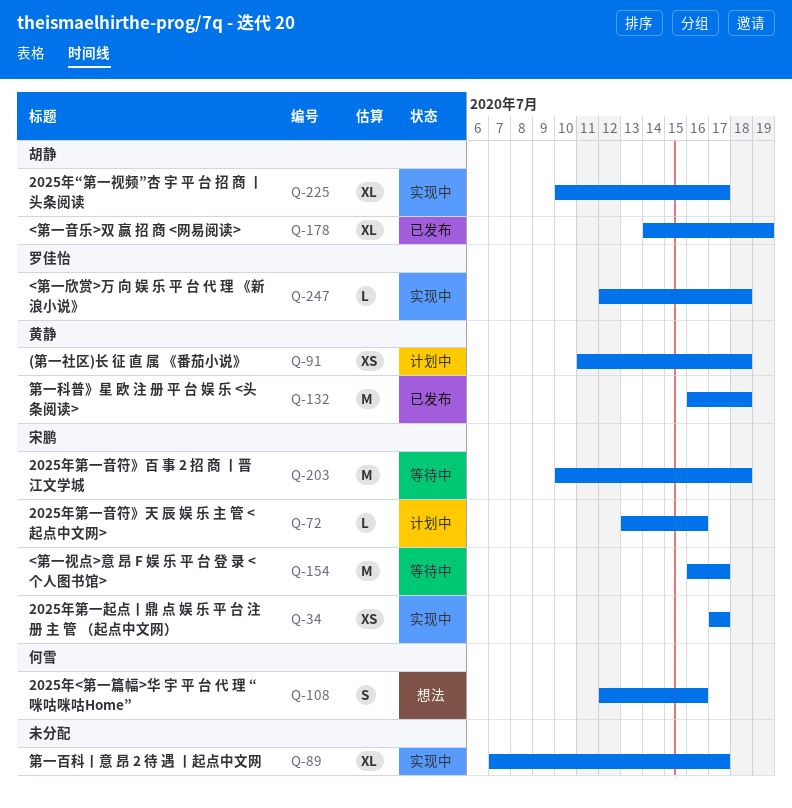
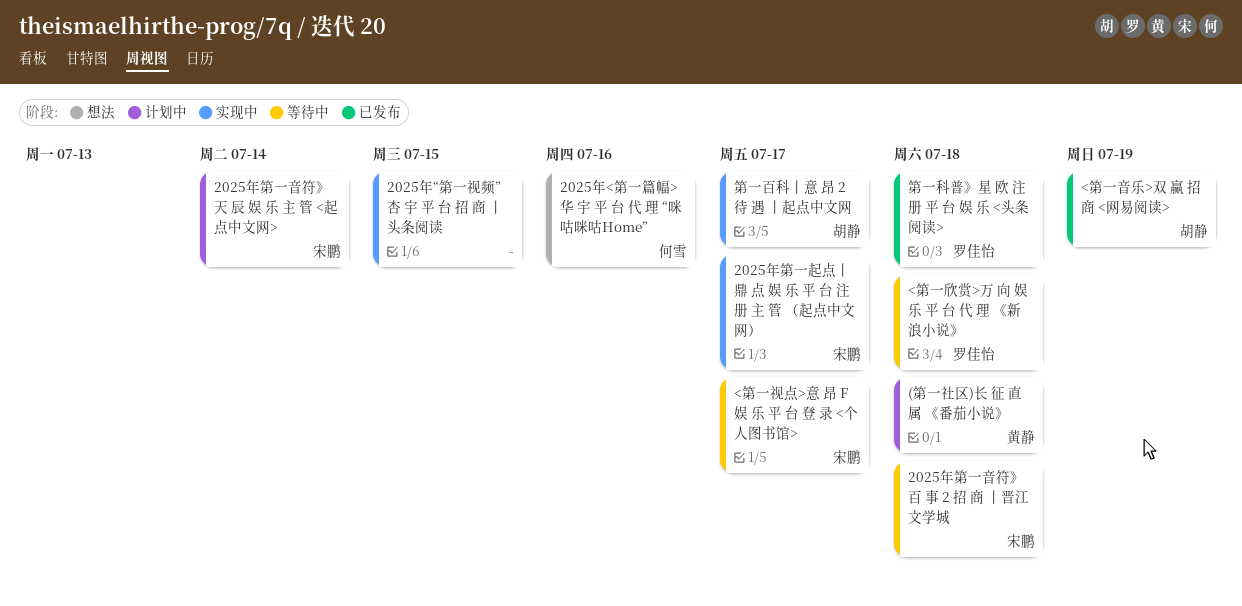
2025年“第一视频”杏 宇 平 台 招 商 丨头条阅读, owner: 胡静 -> none
2025年“第一视频”杏 宇 平 台 招 商 丨头条阅读, due: Jul 17 -> Jul 15
2025年第一音符》天 辰 娱 乐 主 管 <起点中文网>, due: Jul 16 -> Jul 14
<第一欣赏>万 向 娱 乐 平 台 代 理 《新浪小说》, status: 实现中 -> 等待中
第一百科丨意 昂 2 待 遇 丨起点中文网, owner: none -> 胡静
第一科普》星 欧 注 册 平 台 娱 乐 <头条阅读>, owner: 黄静 -> 罗佳怡

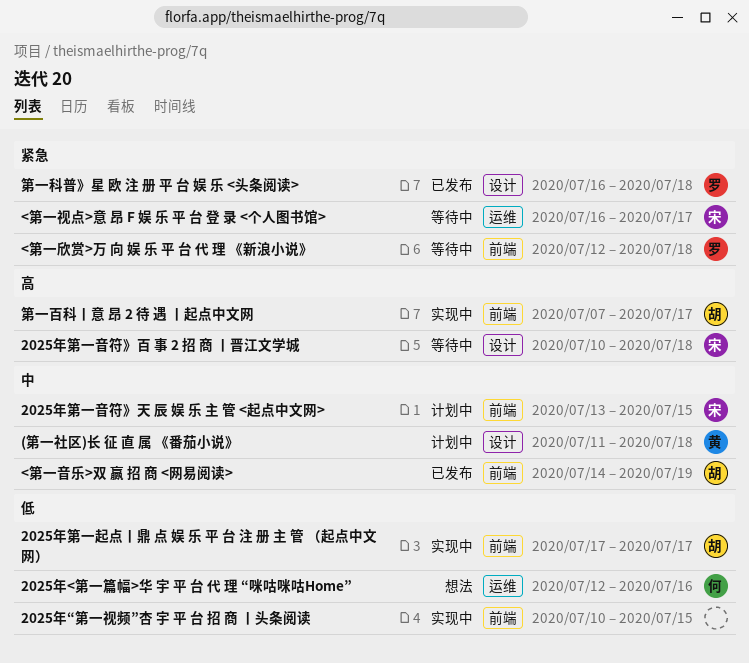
2025年第一起点丨鼎 点 娱 乐 平 台 注 册 主 管 （起点中文网）, owner: 宋鹏 -> 胡静
2025年第一音符》天 辰 娱 乐 主 管 <起点中文网>, due: Jul 14 -> Jul 15

